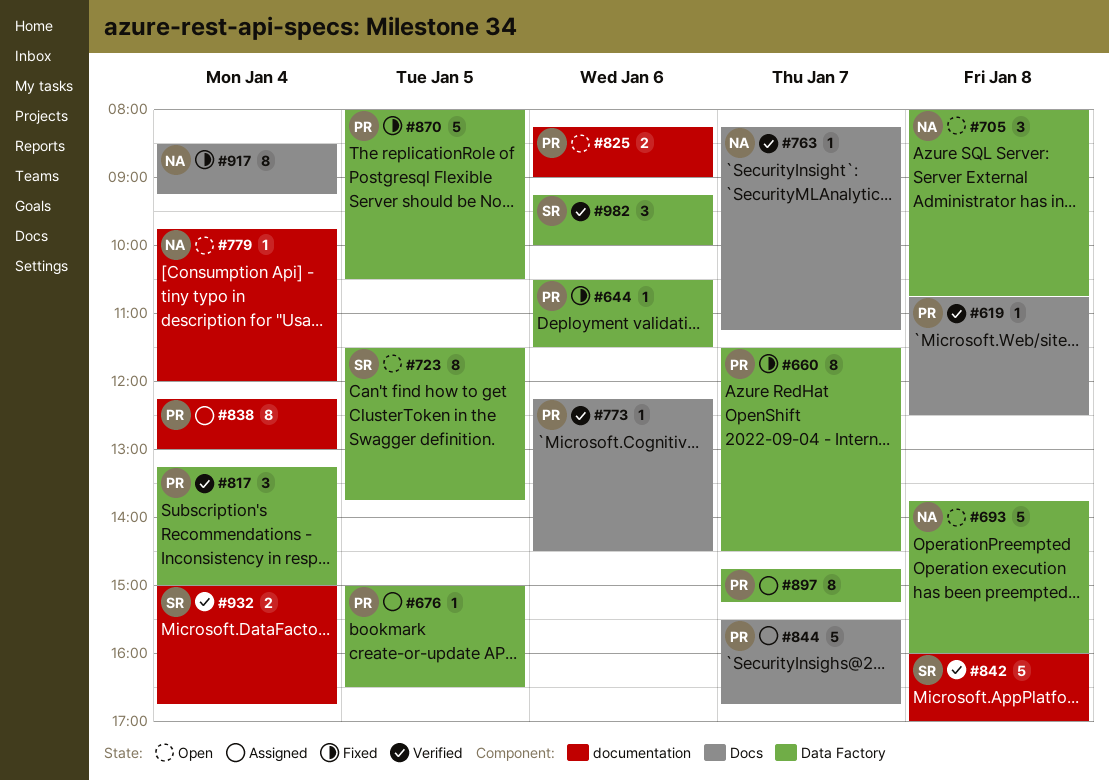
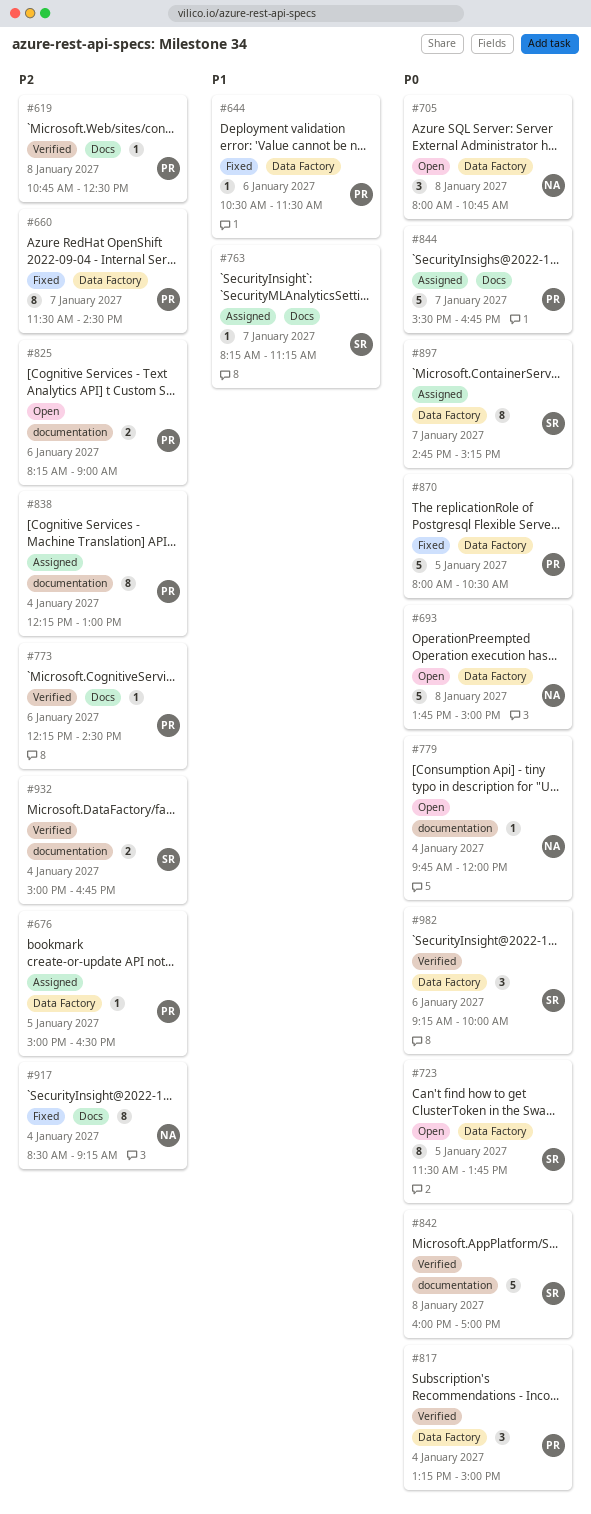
#693, ends: 16:00 -> 15:00
#763, status: Verified -> Assigned
#763, owner: NA -> SR
#897, owner: PR -> SR

